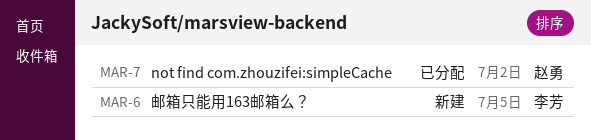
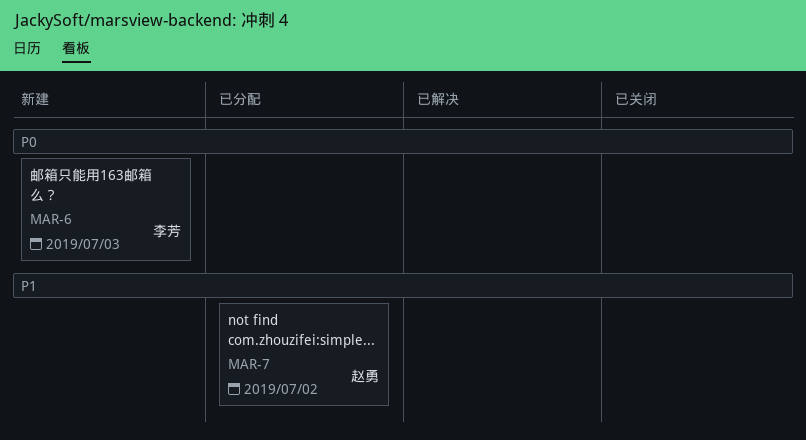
MAR-6, due: Jul 5 -> Jul 3

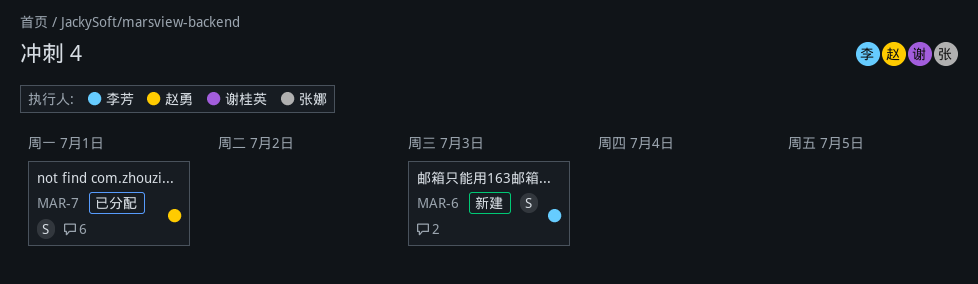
MAR-7, due: Jul 2 -> Jul 1

